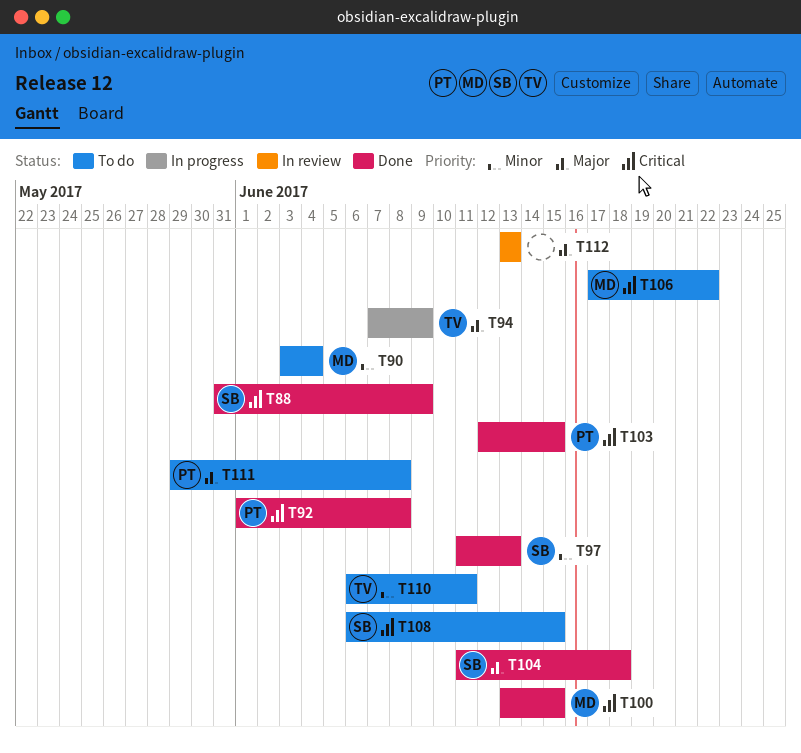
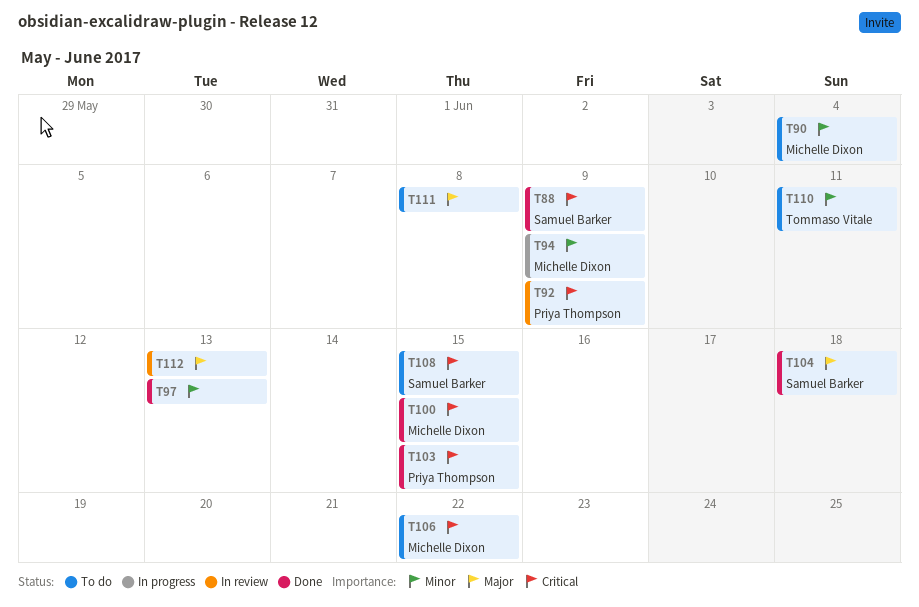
T92, status: Done -> In review
T92, due: Jun 8 -> Jun 9
T94, owner: Tommaso Vitale -> Michelle Dixon
T94, priority: Major -> Minor
T97, owner: Samuel Barker -> none
T111, owner: Priya Thompson -> none

